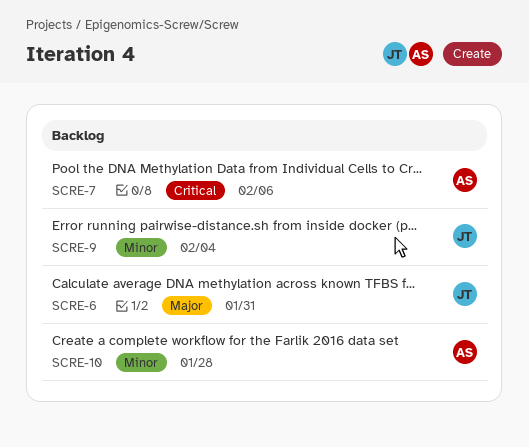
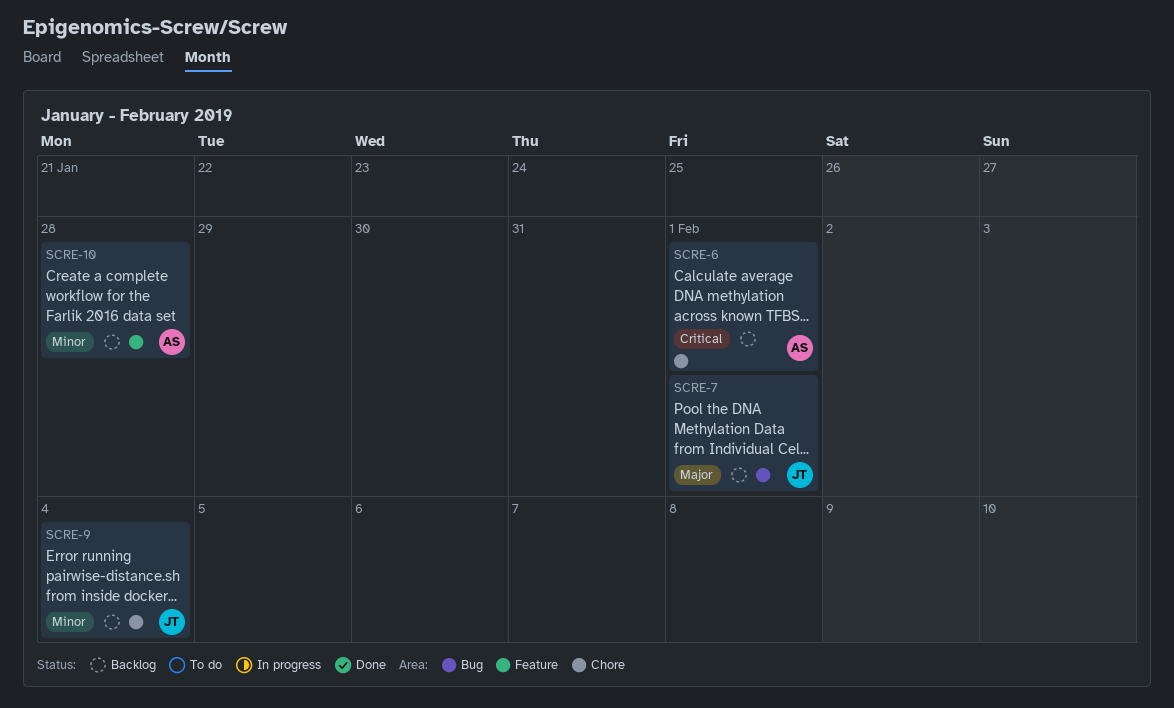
SCRE-6, owner: JT -> AS
SCRE-6, priority: Major -> Critical
SCRE-6, due: Jan 31 -> Feb 1
SCRE-7, owner: AS -> JT
SCRE-7, priority: Critical -> Major
SCRE-7, due: Feb 6 -> Feb 1

